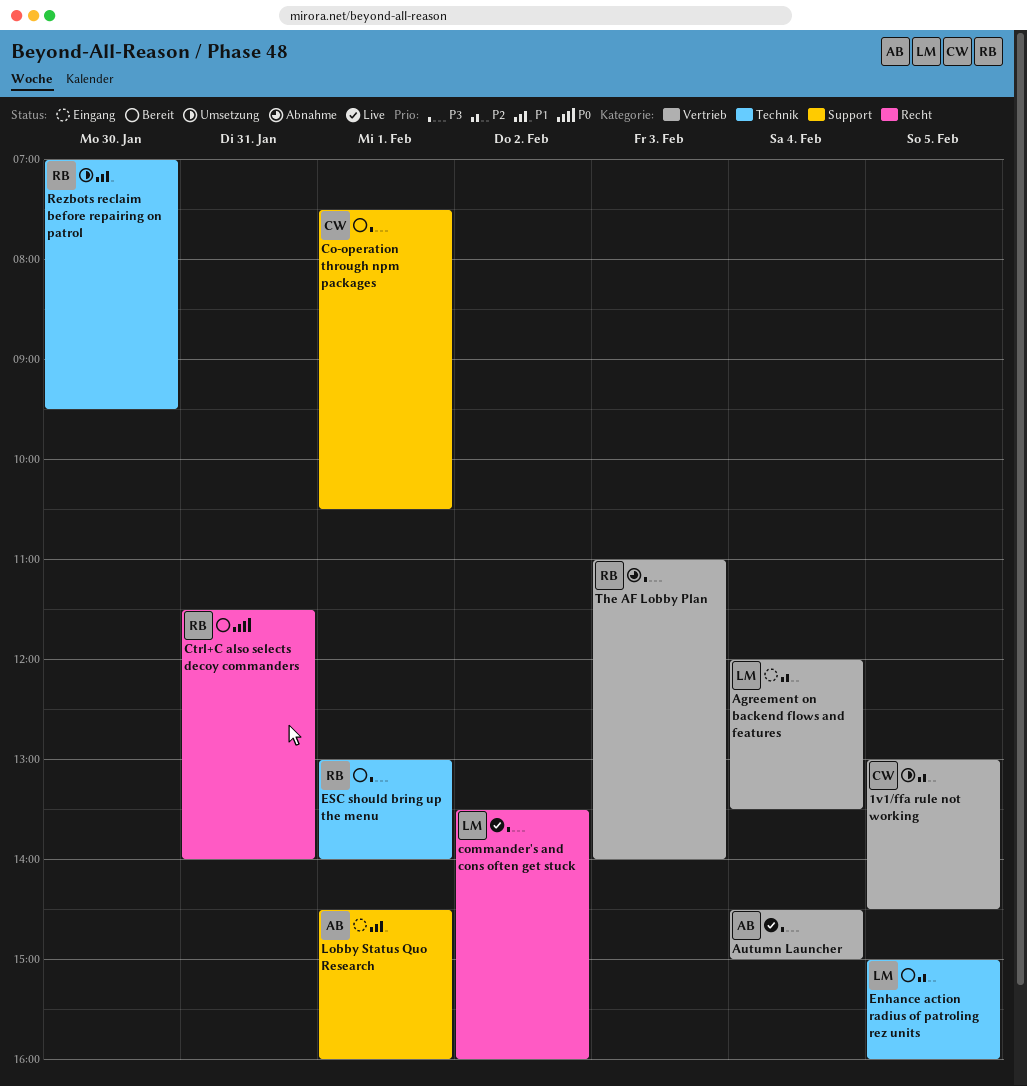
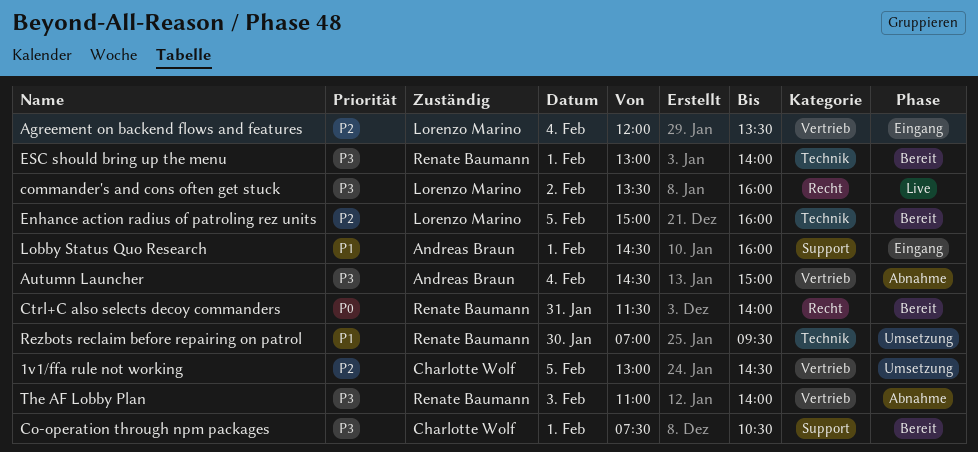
Autumn Launcher, status: Live -> Abnahme

